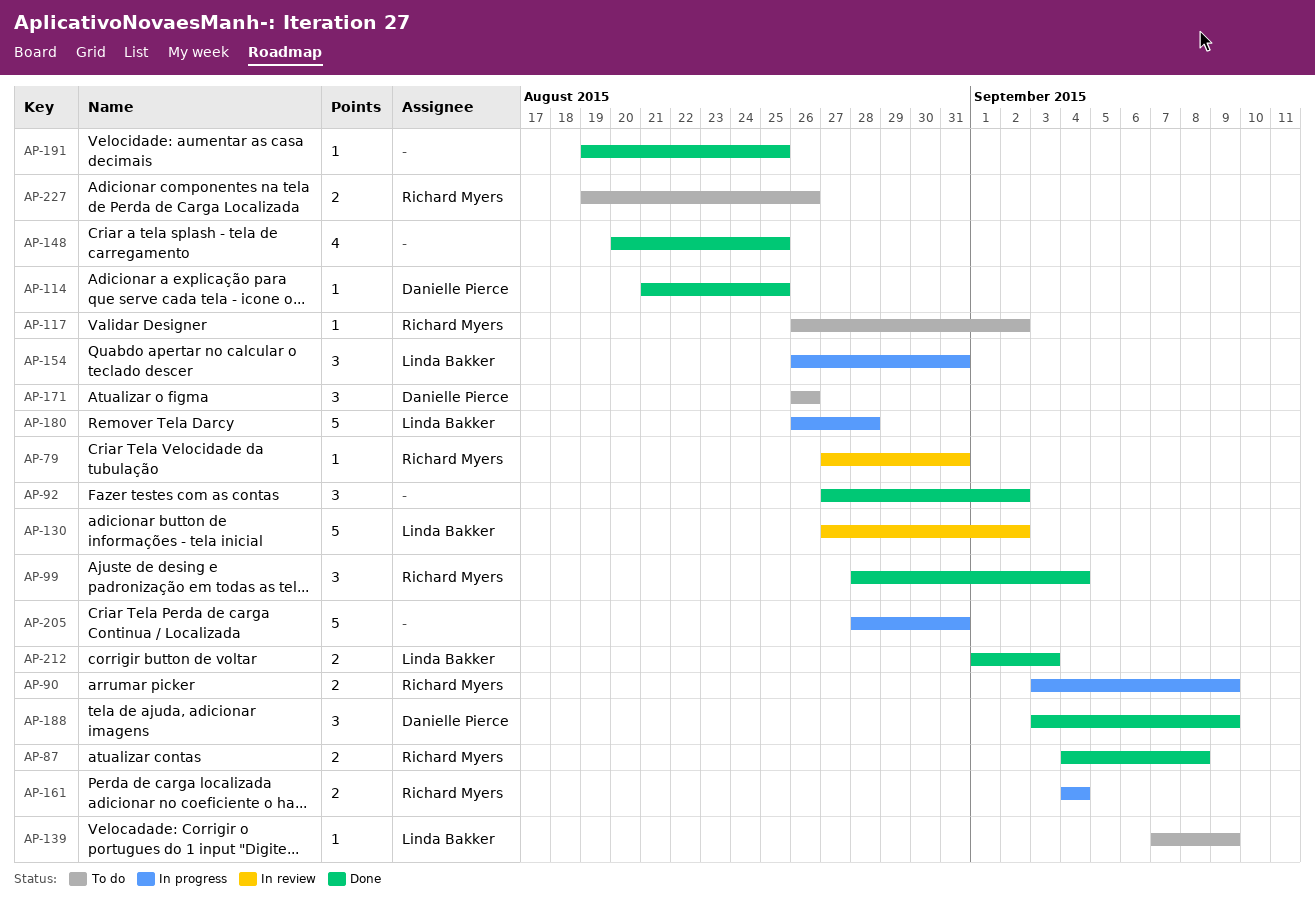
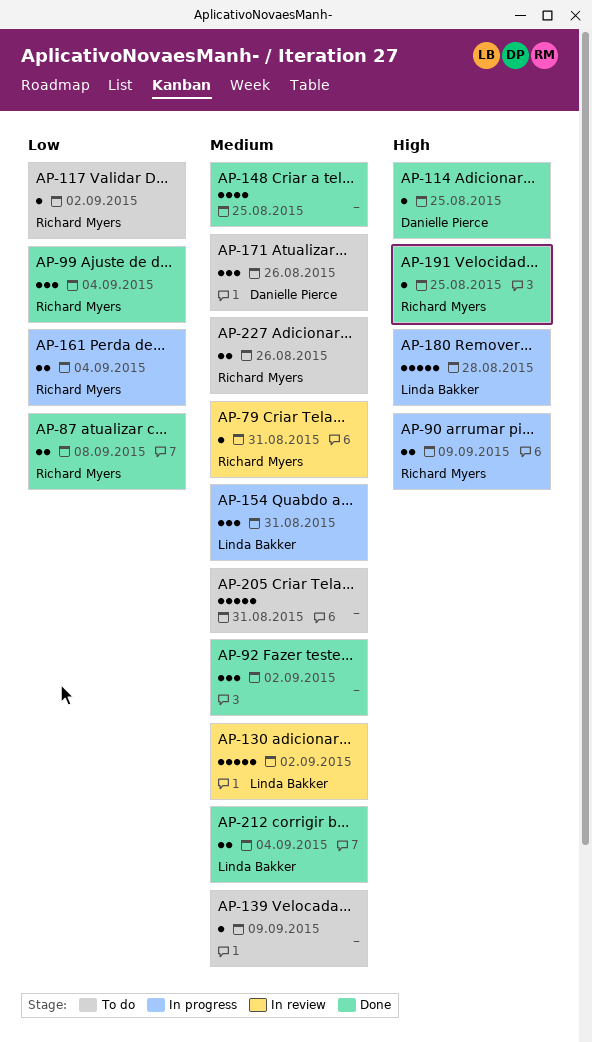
AP-139, owner: Linda Bakker -> none
AP-188: present -> none
AP-191, owner: none -> Richard Myers
AP-205, status: In progress -> To do
AP-212, due: Sep 3 -> Sep 4

